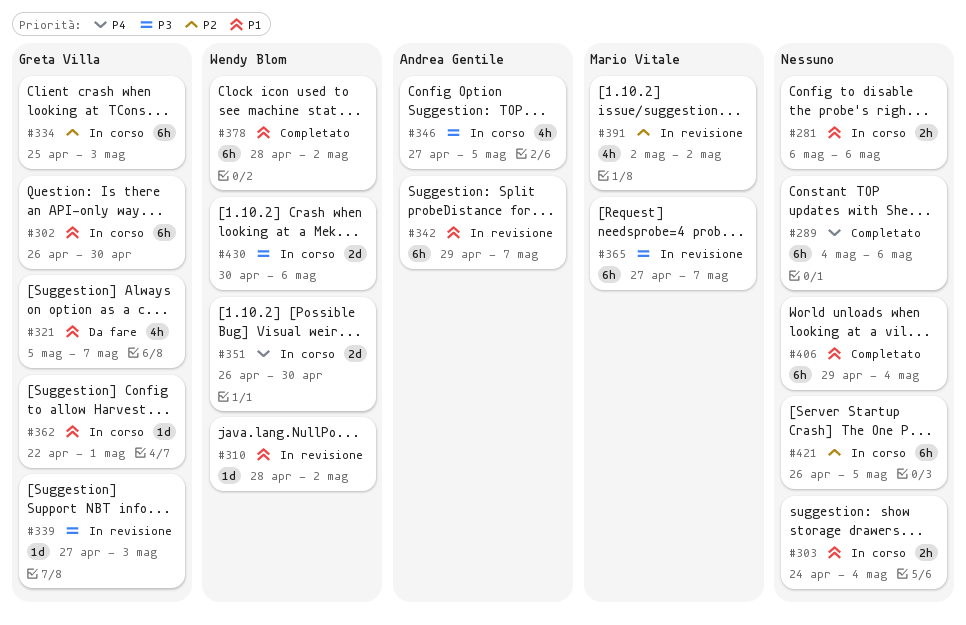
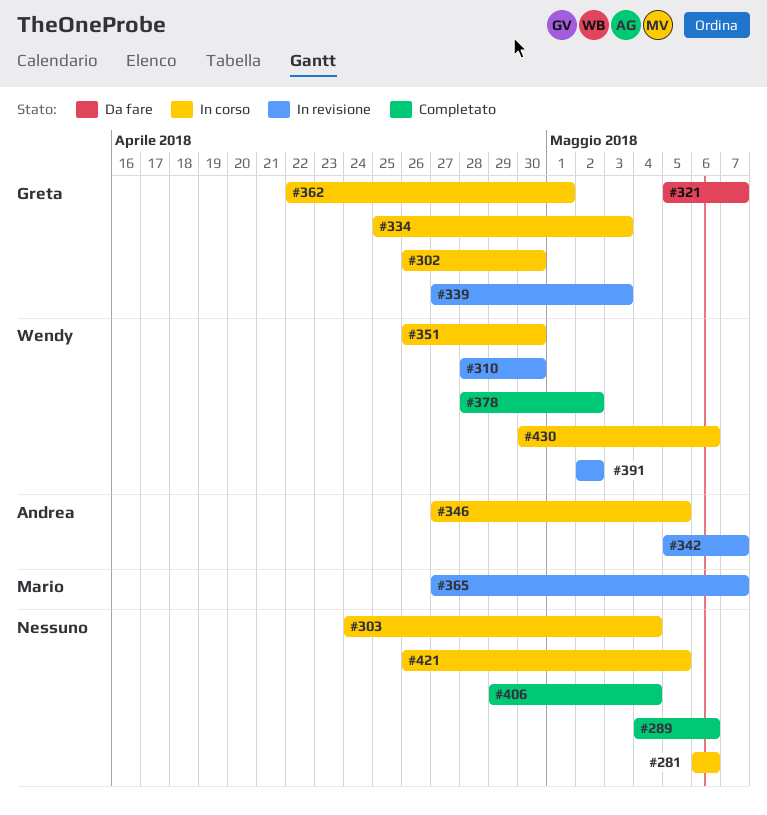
#310, due: May 2 -> Apr 30
#342, start: Apr 29 -> May 5
#391, owner: Mario Vitale -> Wendy Blom

